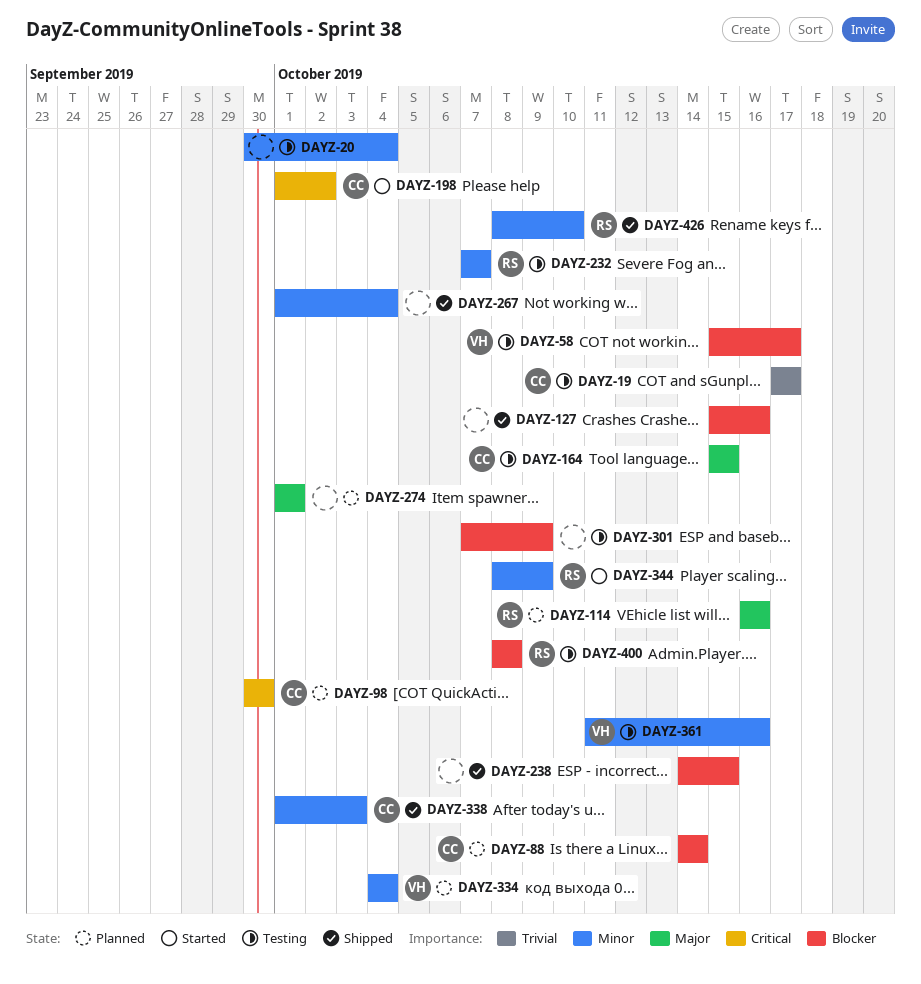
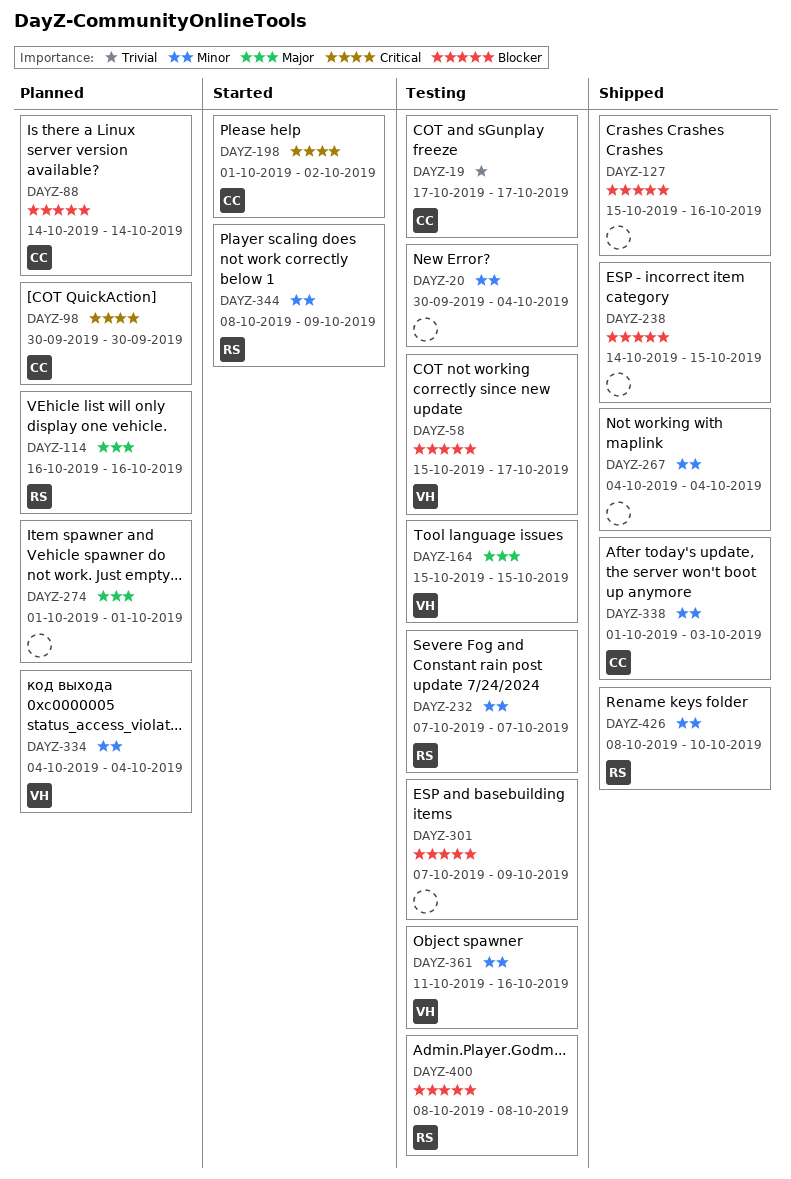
DAYZ-164, owner: CC -> VH
DAYZ-267, start: Oct 1 -> Oct 4

